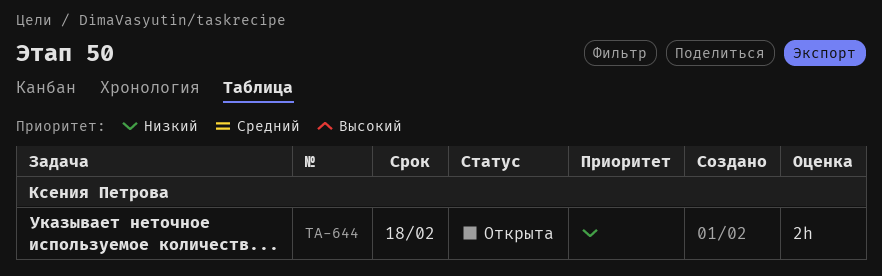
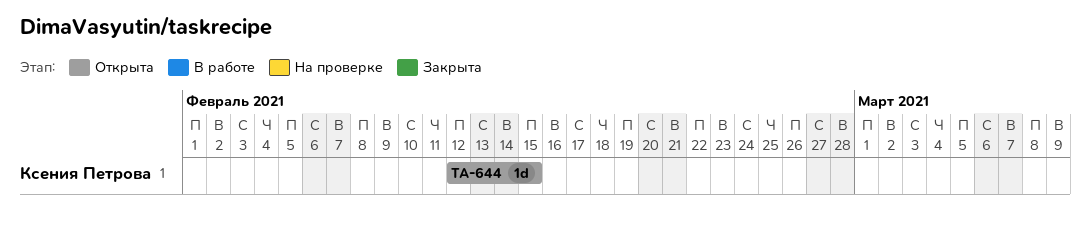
TA-644, estimate: 2h -> 1d
TA-644, due: Feb 18 -> Feb 15

